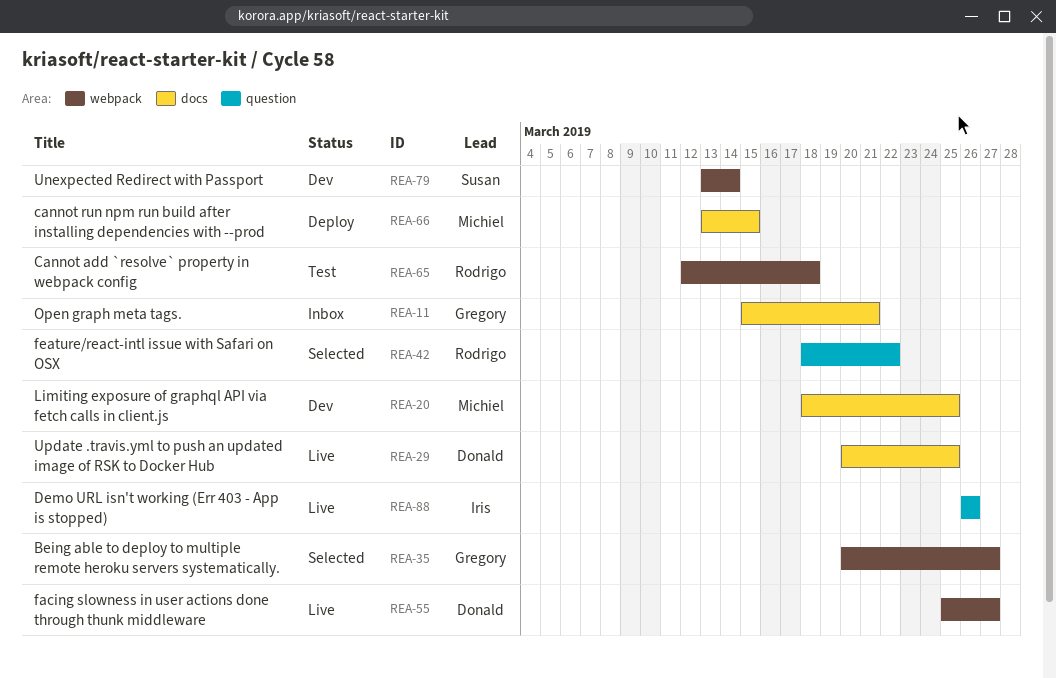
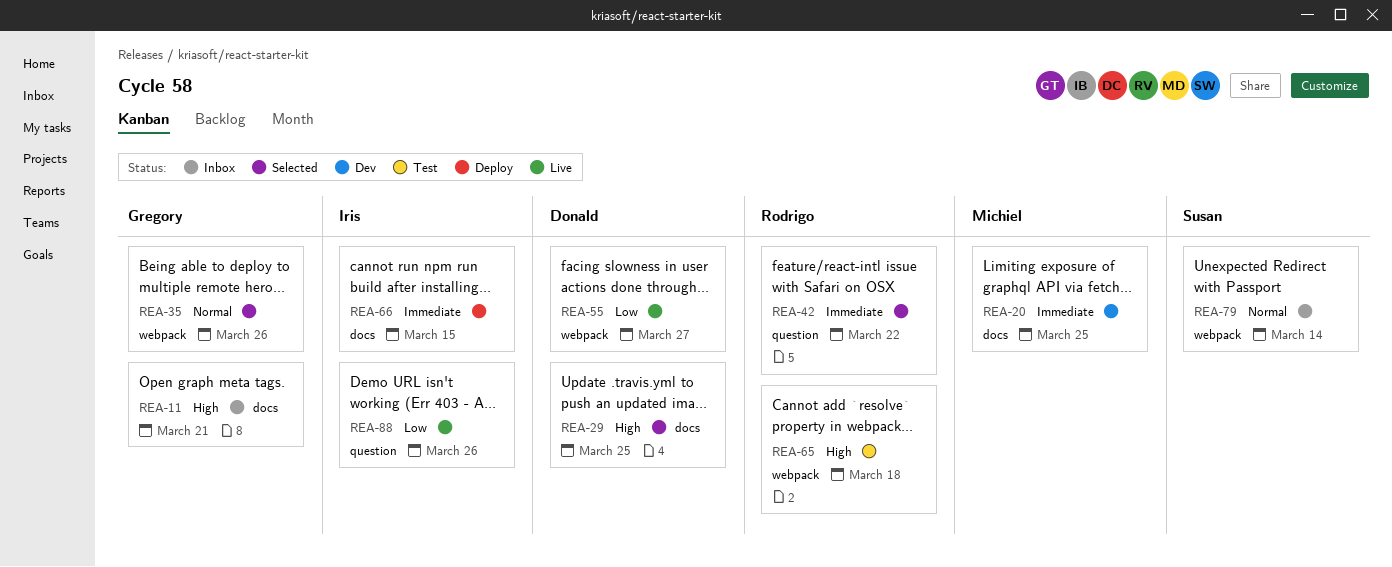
REA-29, status: Live -> Selected
REA-35, due: Mar 27 -> Mar 26
REA-66, owner: Michiel -> Iris
REA-79, status: Dev -> Inbox

